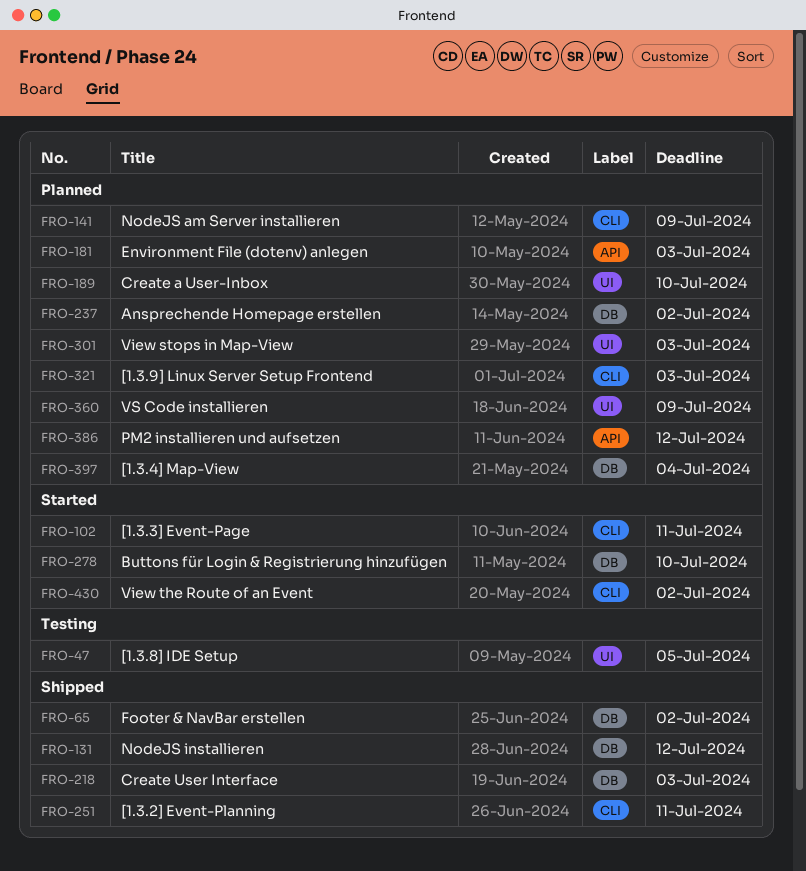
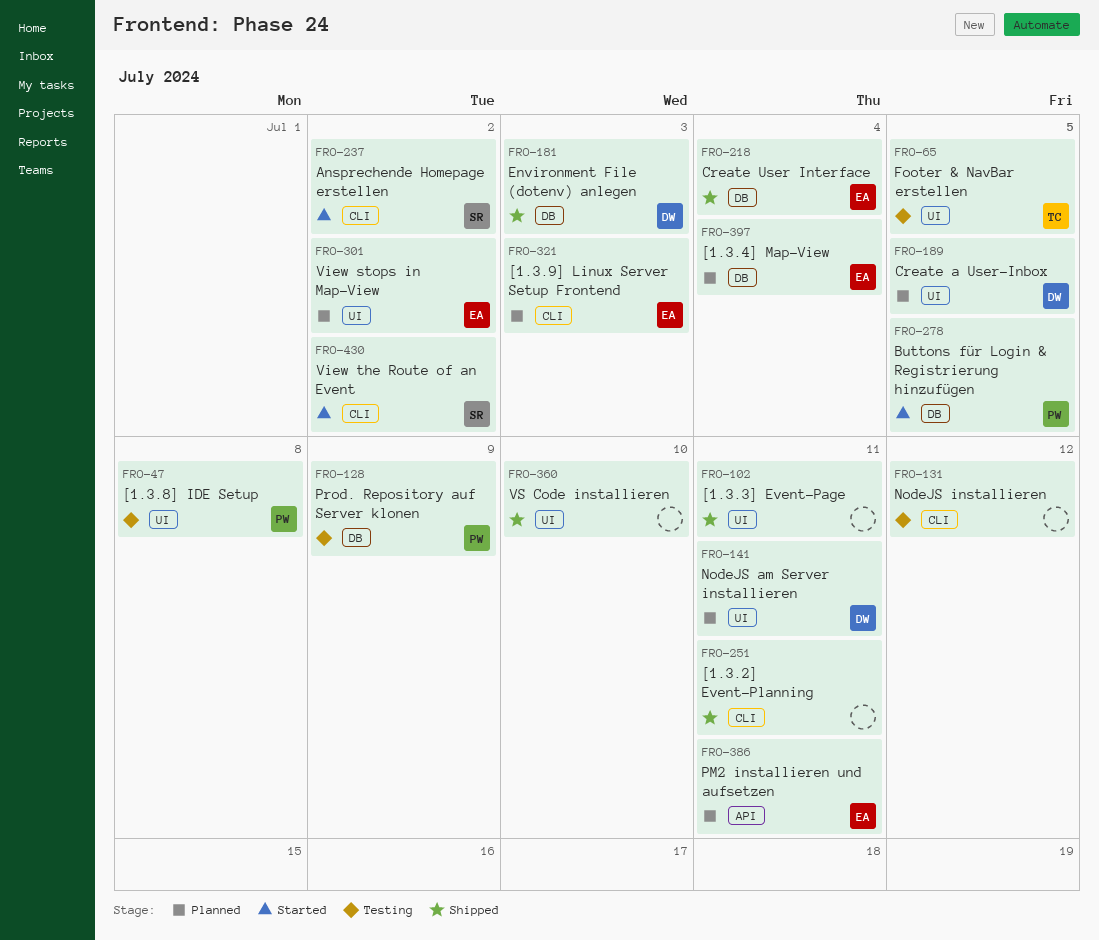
FRO-47, due: Jul 5 -> Jul 8
FRO-65, status: Shipped -> Testing
FRO-65, label: DB -> UI
FRO-65, due: Jul 2 -> Jul 5
FRO-102, status: Started -> Shipped
FRO-102, label: CLI -> UI
FRO-128: none -> present
FRO-131, status: Shipped -> Testing
FRO-131, label: DB -> CLI
FRO-141, label: CLI -> UI
FRO-141, due: Jul 9 -> Jul 11
FRO-181, status: Planned -> Shipped
FRO-181, label: API -> DB
FRO-189, due: Jul 10 -> Jul 5
FRO-218, due: Jul 3 -> Jul 4
FRO-237, status: Planned -> Started
FRO-237, label: DB -> CLI
FRO-278, due: Jul 10 -> Jul 5
FRO-301, due: Jul 3 -> Jul 2
FRO-360, status: Planned -> Shipped
FRO-360, due: Jul 9 -> Jul 10
FRO-386, due: Jul 12 -> Jul 11

